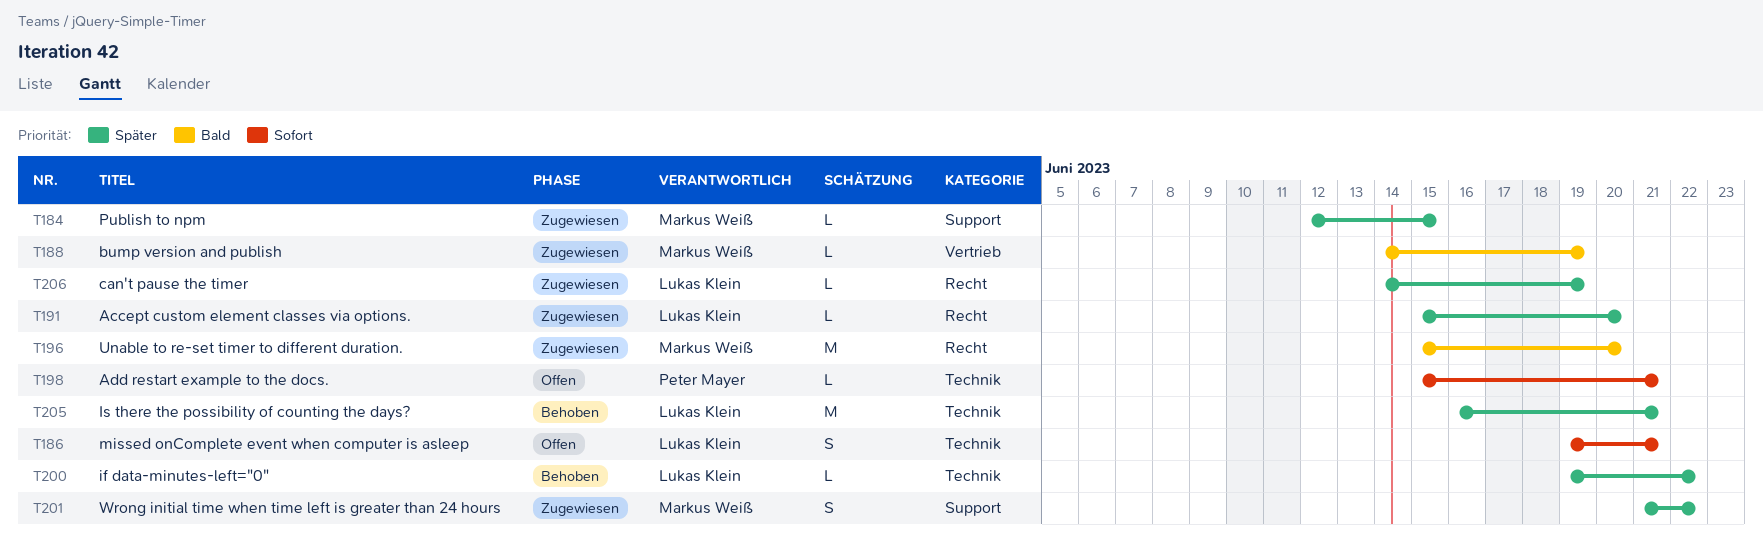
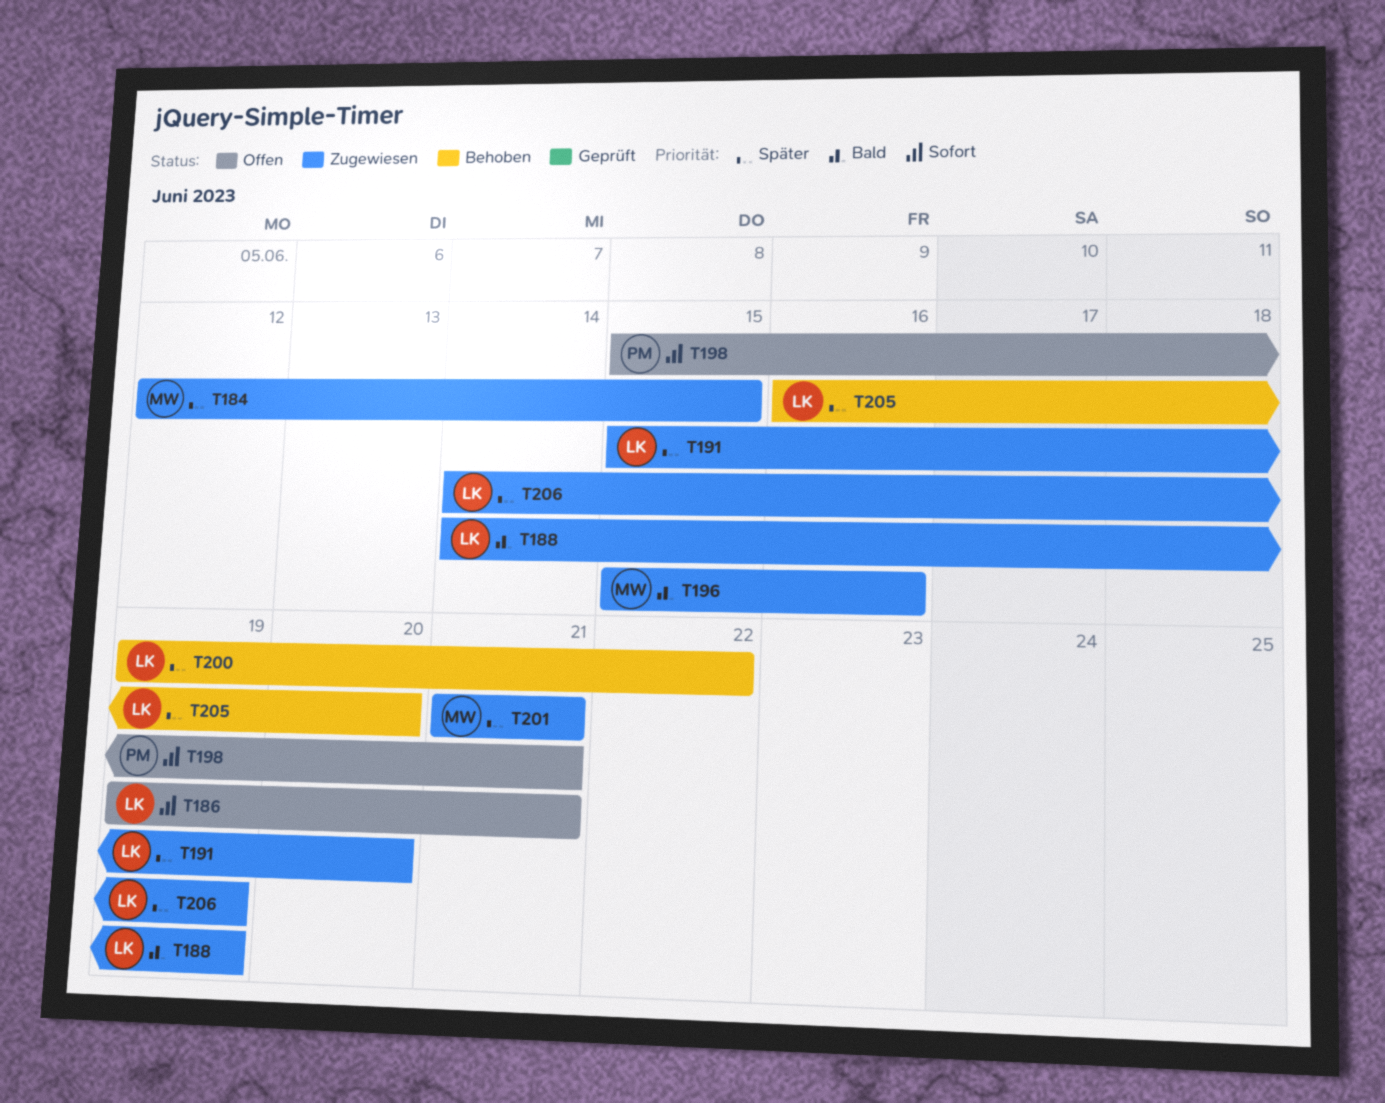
T188, owner: Markus Weiß -> Lukas Klein
T196, due: Jun 20 -> Jun 16
T201, due: Jun 22 -> Jun 21
T205, due: Jun 21 -> Jun 20

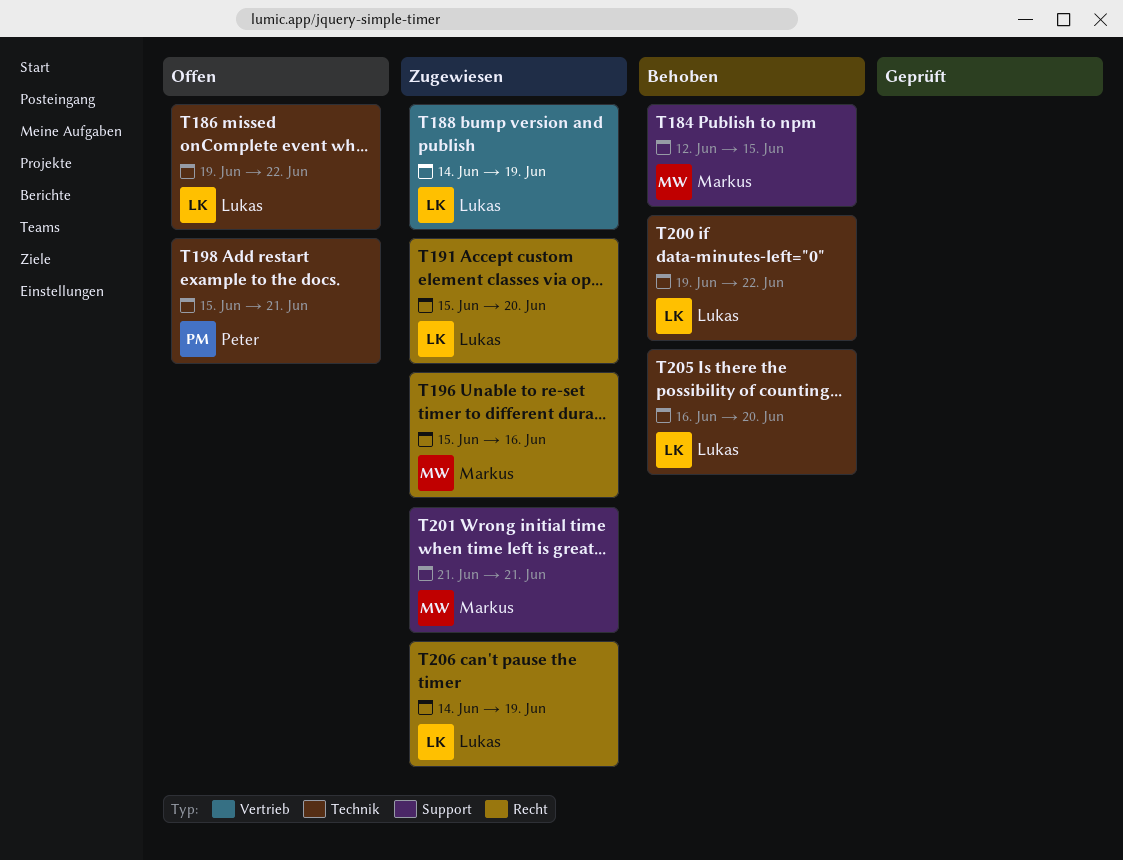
T184, status: Zugewiesen -> Behoben
T186, due: Jun 21 -> Jun 22

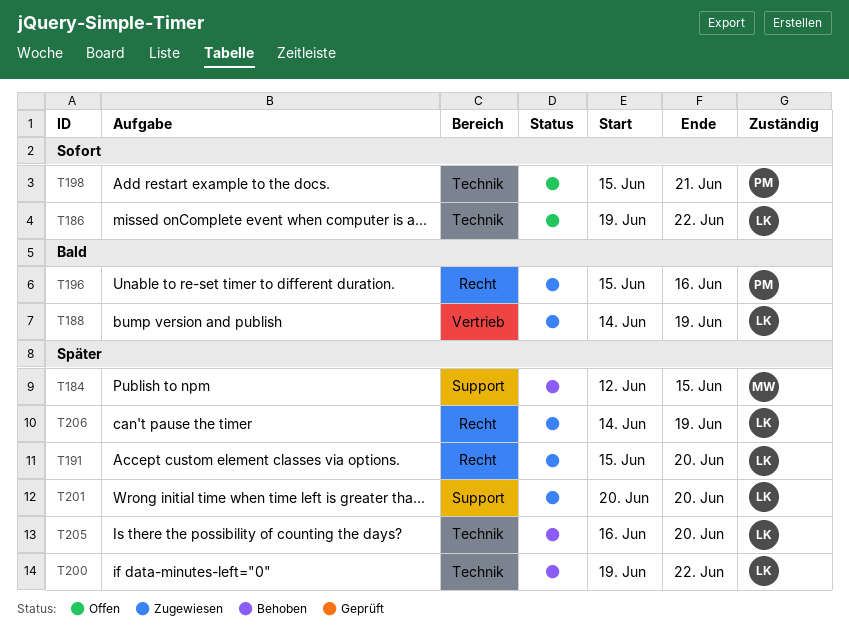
T196, owner: Markus -> Peter
T201, owner: Markus -> Lukas
T201, start: Jun 21 -> Jun 20
T201, due: Jun 21 -> Jun 20

